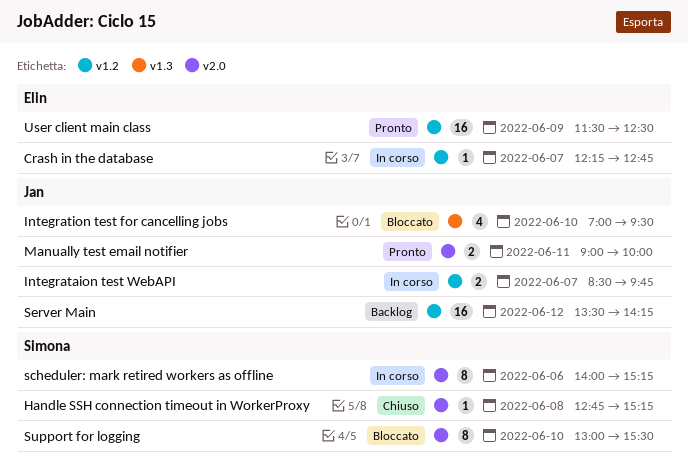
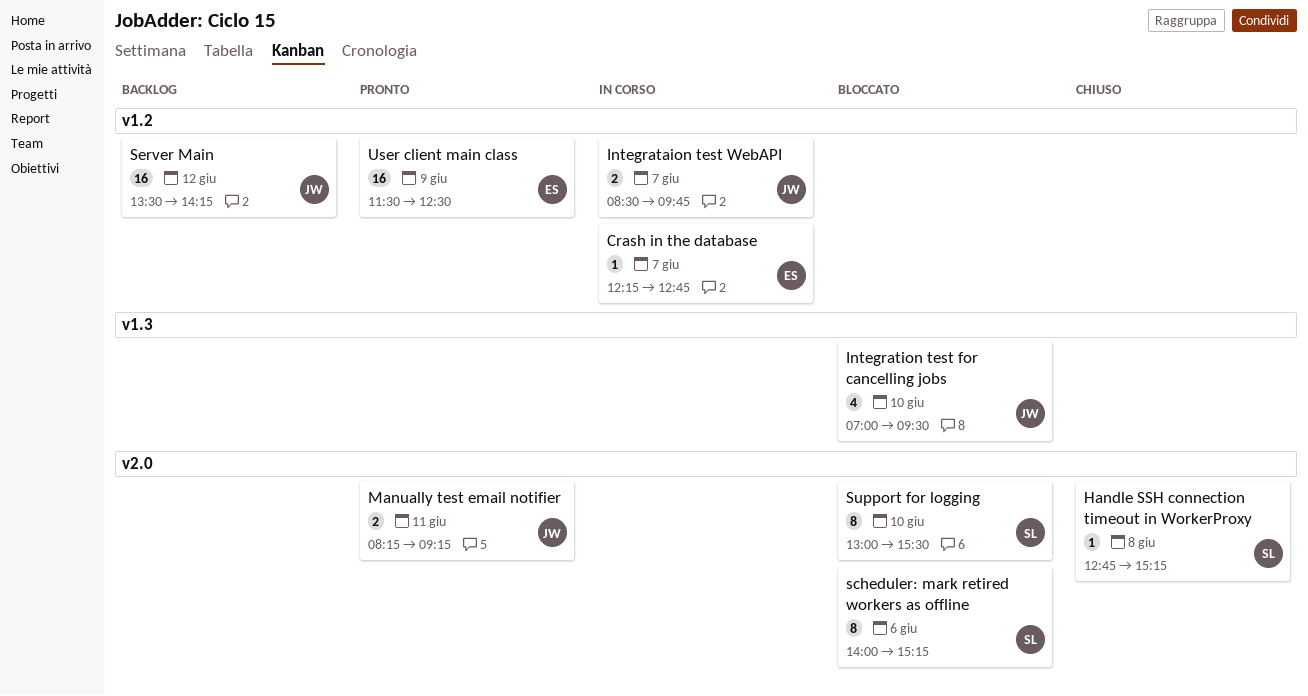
Manually test email notifier, begins: 09:00 -> 08:15
Manually test email notifier, ends: 10:00 -> 09:15
scheduler: mark retired workers as offline, status: In corso -> Bloccato

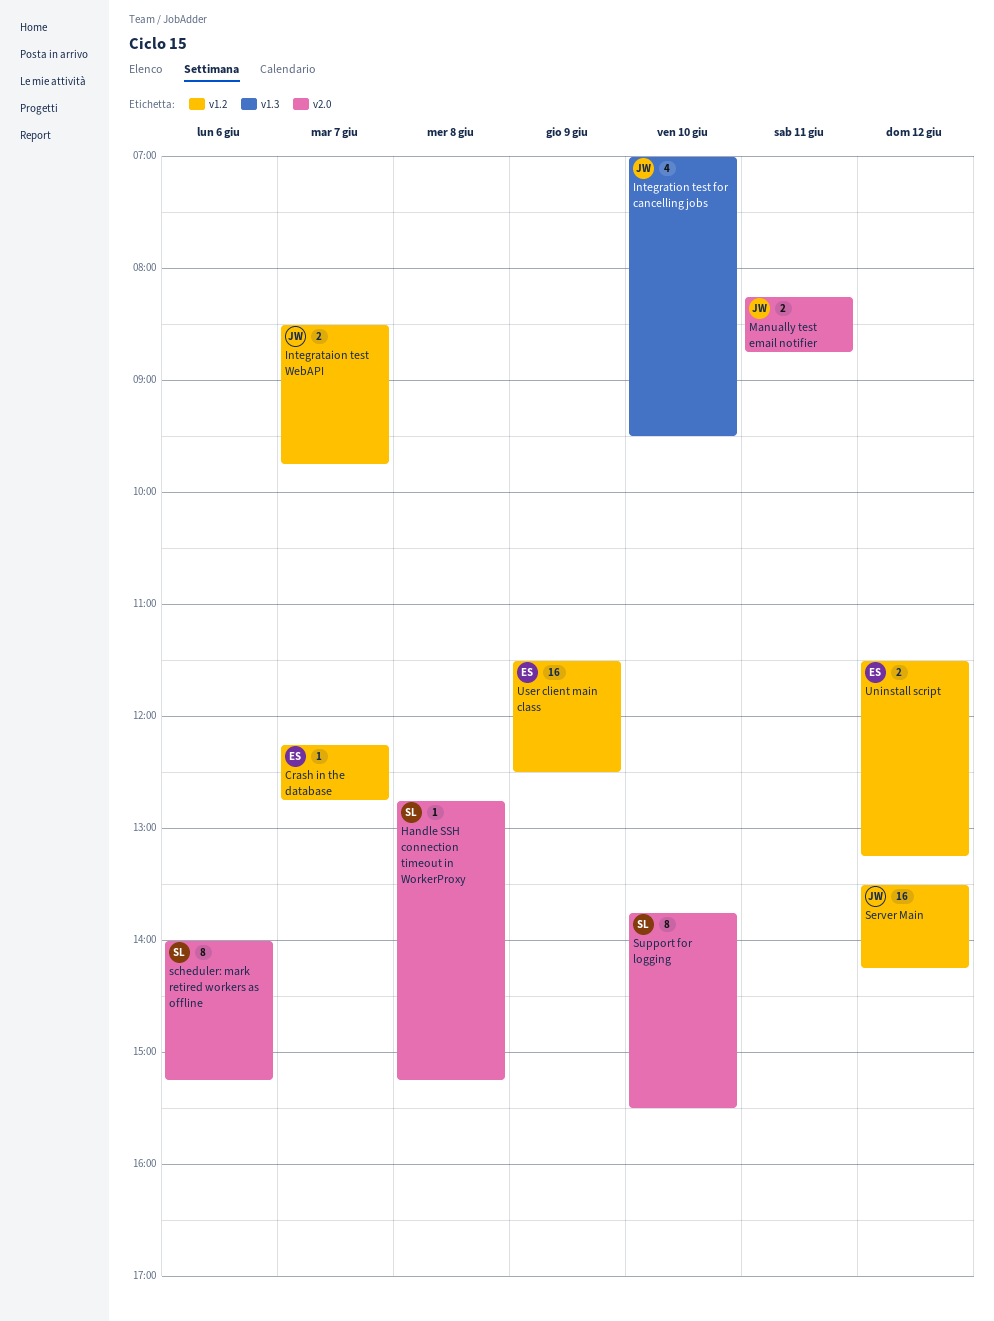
Manually test email notifier, ends: 09:15 -> 08:45
Support for logging, begins: 13:00 -> 13:45
Uninstall script: none -> present

